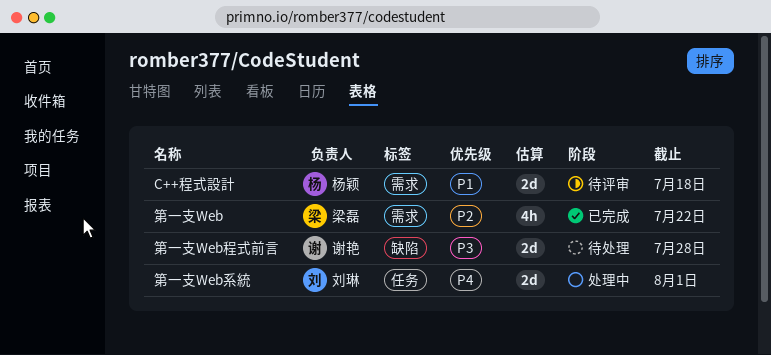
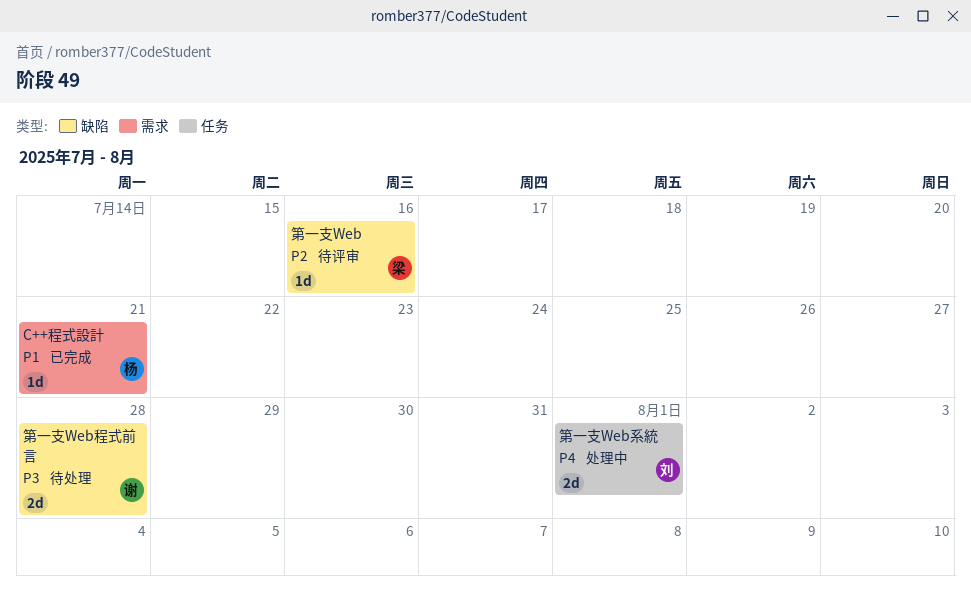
C++程式設計, status: 待评审 -> 已完成
C++程式設計, estimate: 2d -> 1d
C++程式設計, due: Jul 18 -> Jul 21
第一支Web, status: 已完成 -> 待评审
第一支Web, label: 需求 -> 缺陷
第一支Web, estimate: 4h -> 1d
第一支Web, due: Jul 22 -> Jul 16

